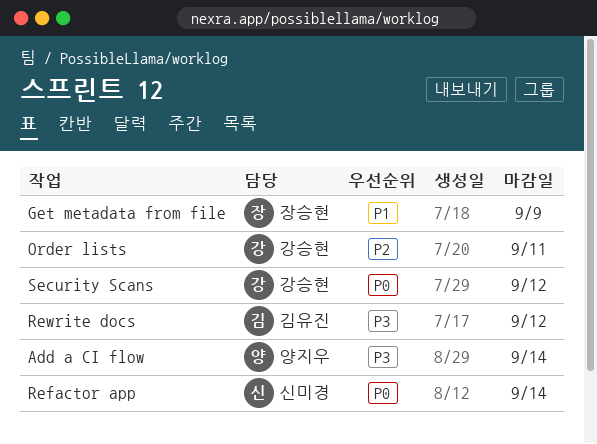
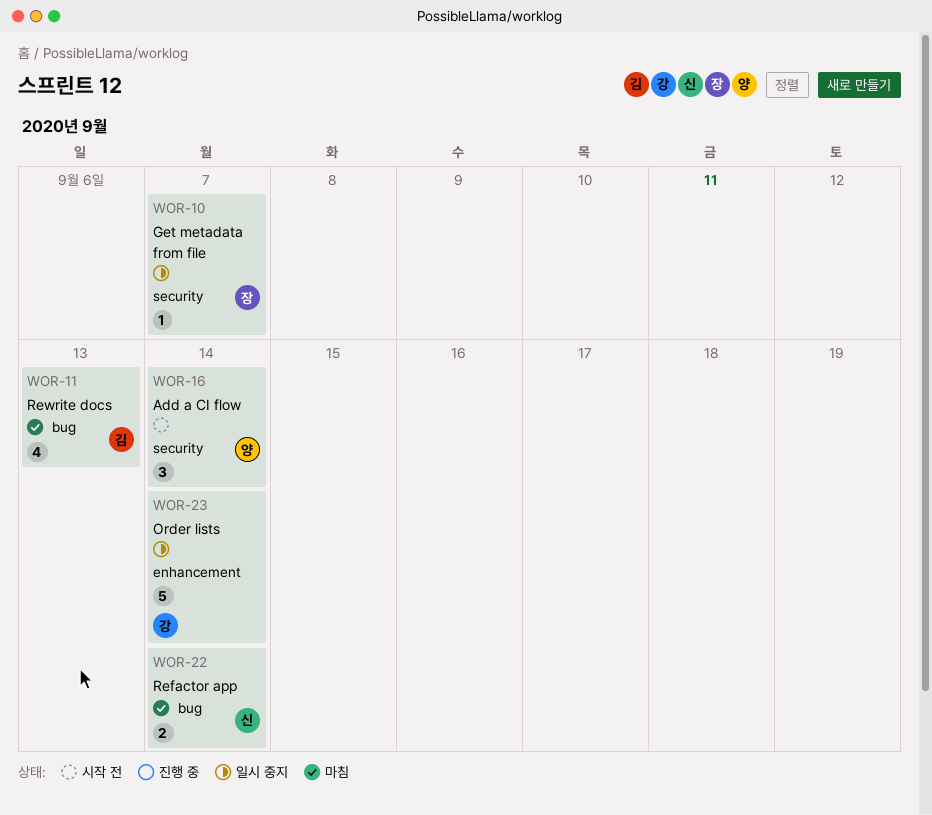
Get metadata from file, due: Sep 9 -> Sep 7
Order lists, due: Sep 11 -> Sep 14
Rewrite docs, due: Sep 12 -> Sep 13
Security Scans: present -> none

